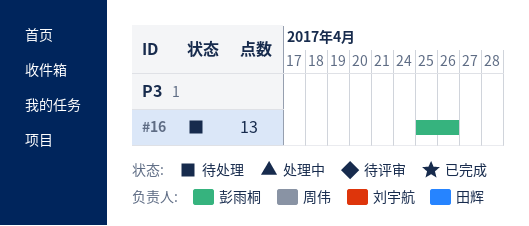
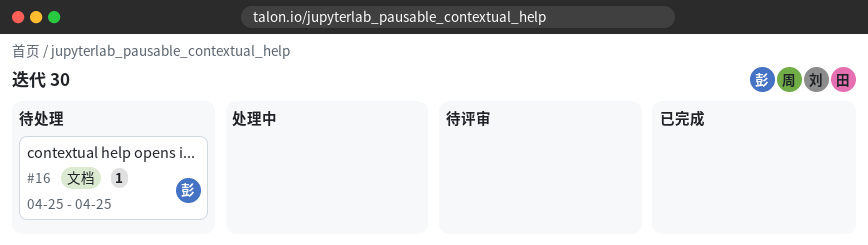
#16, estimate: 13 -> 1
#16, due: Apr 26 -> Apr 25

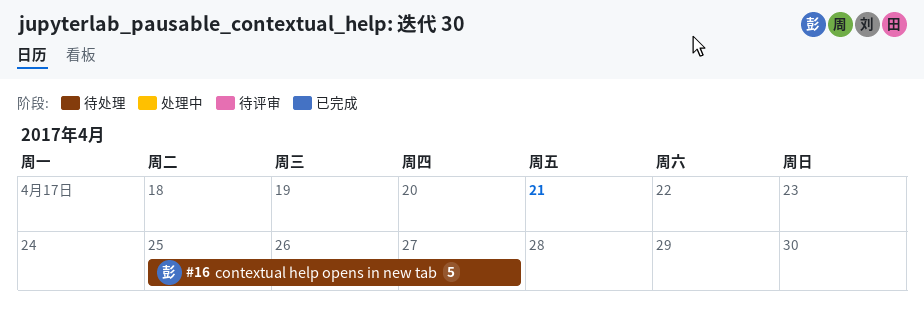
#16, estimate: 1 -> 5
#16, due: Apr 25 -> Apr 27

